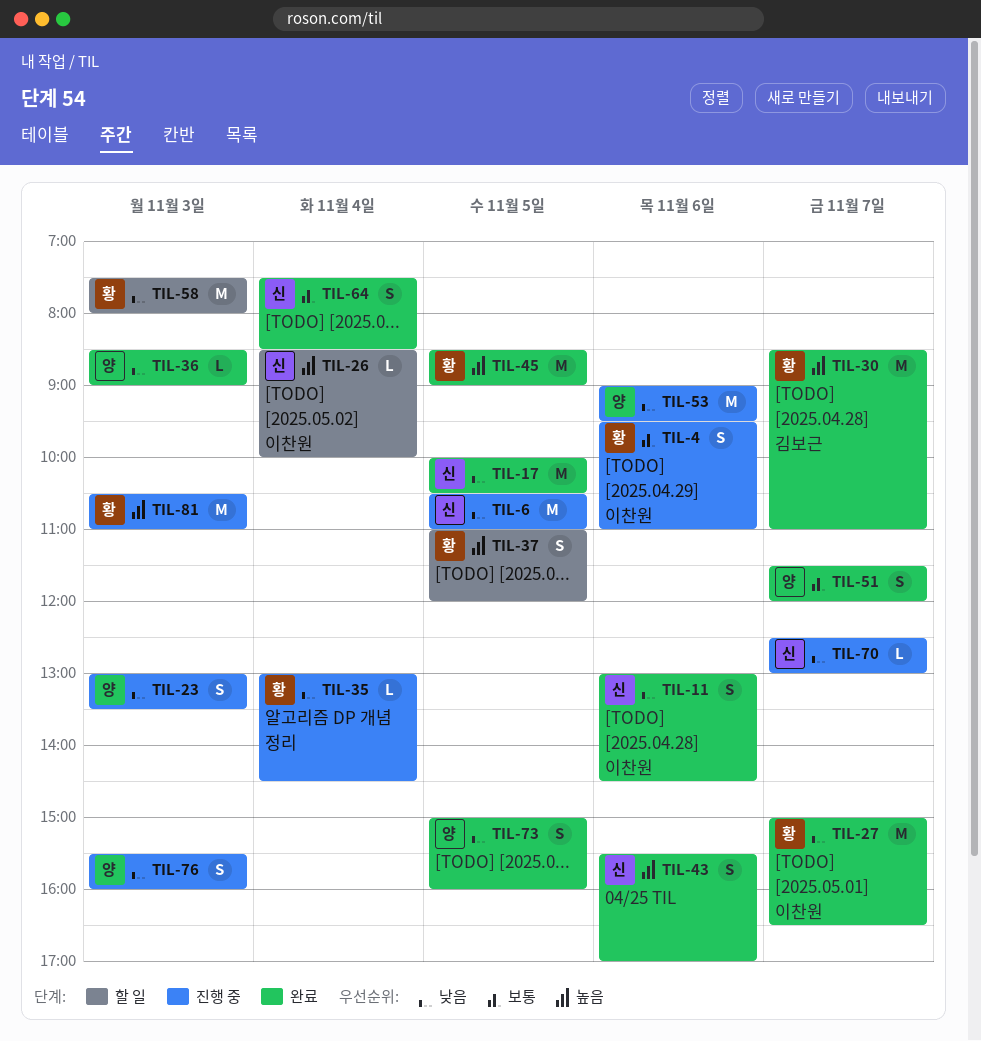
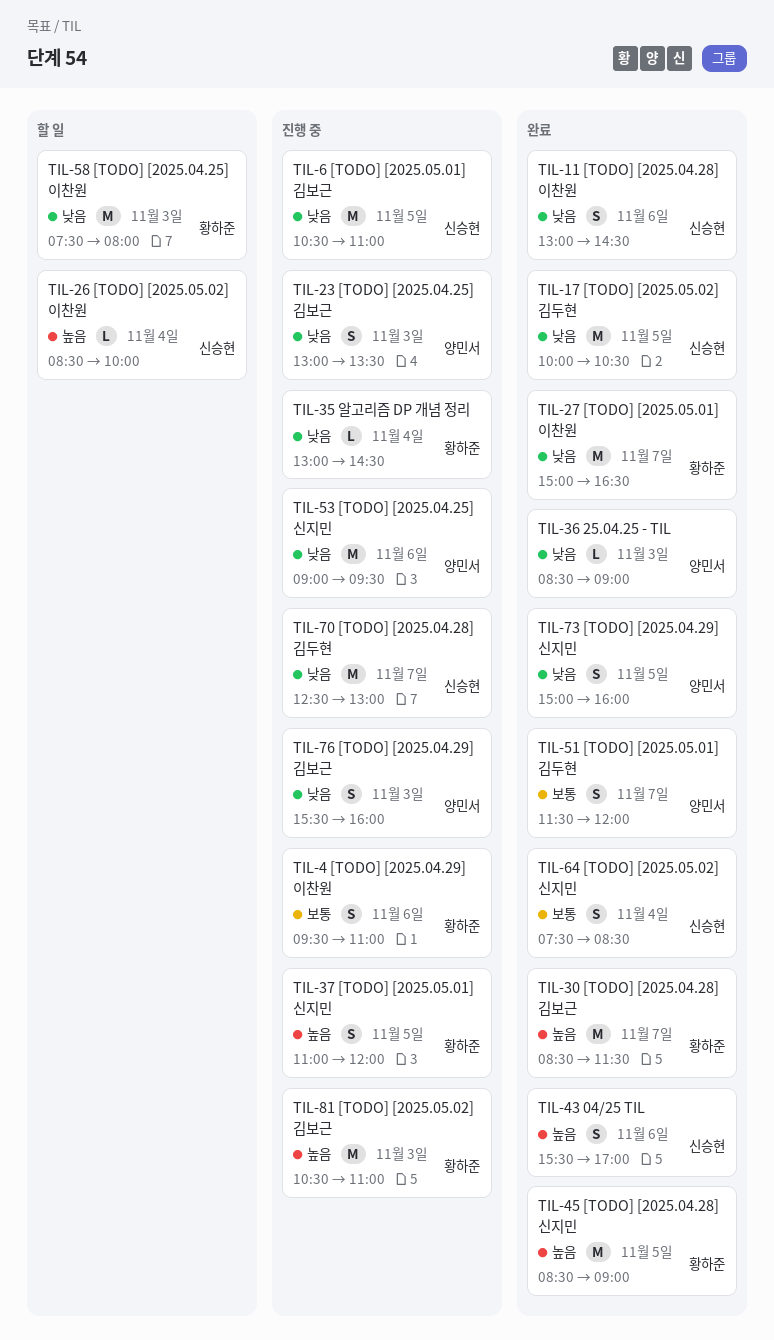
TIL-30, ends: 11:00 -> 11:30
TIL-37, status: 할 일 -> 진행 중
TIL-70, estimate: L -> M

